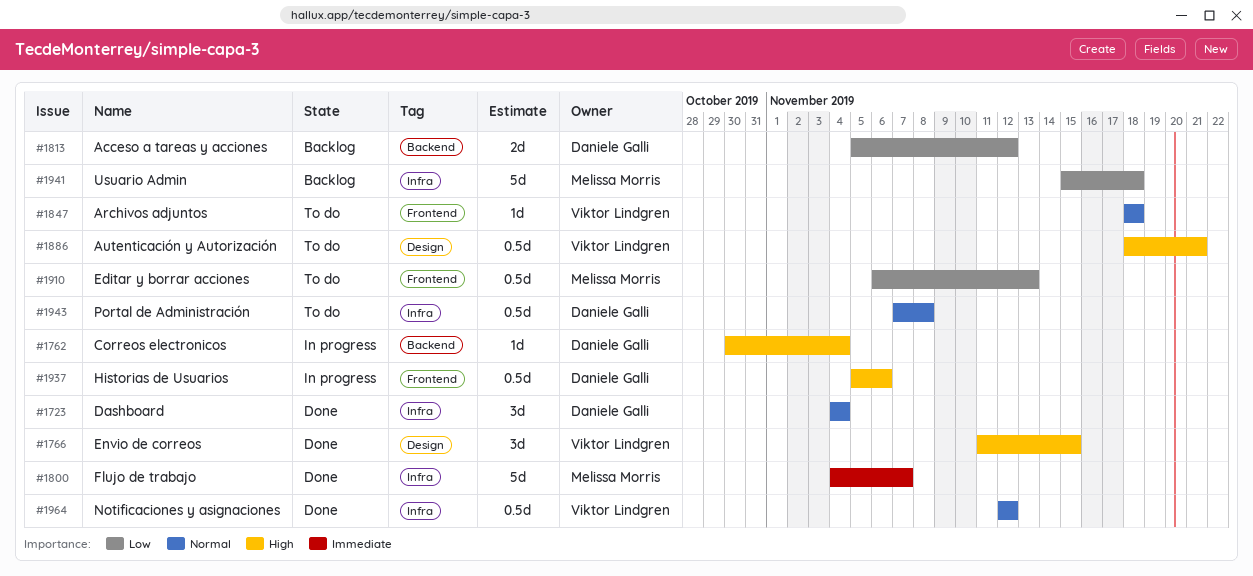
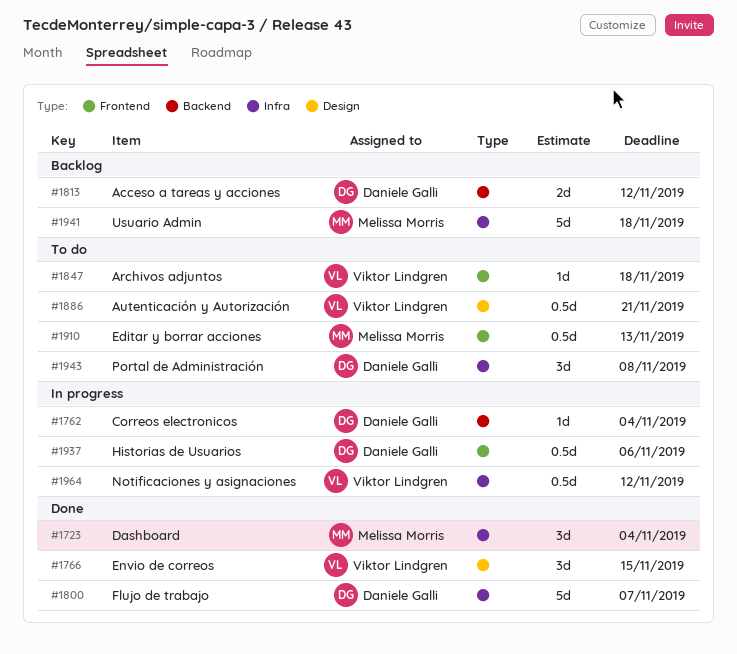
#1723, owner: Daniele Galli -> Melissa Morris
#1800, owner: Melissa Morris -> Daniele Galli
#1943, estimate: 0.5d -> 3d
#1964, status: Done -> In progress

